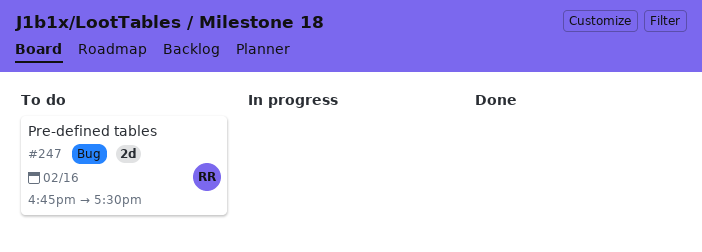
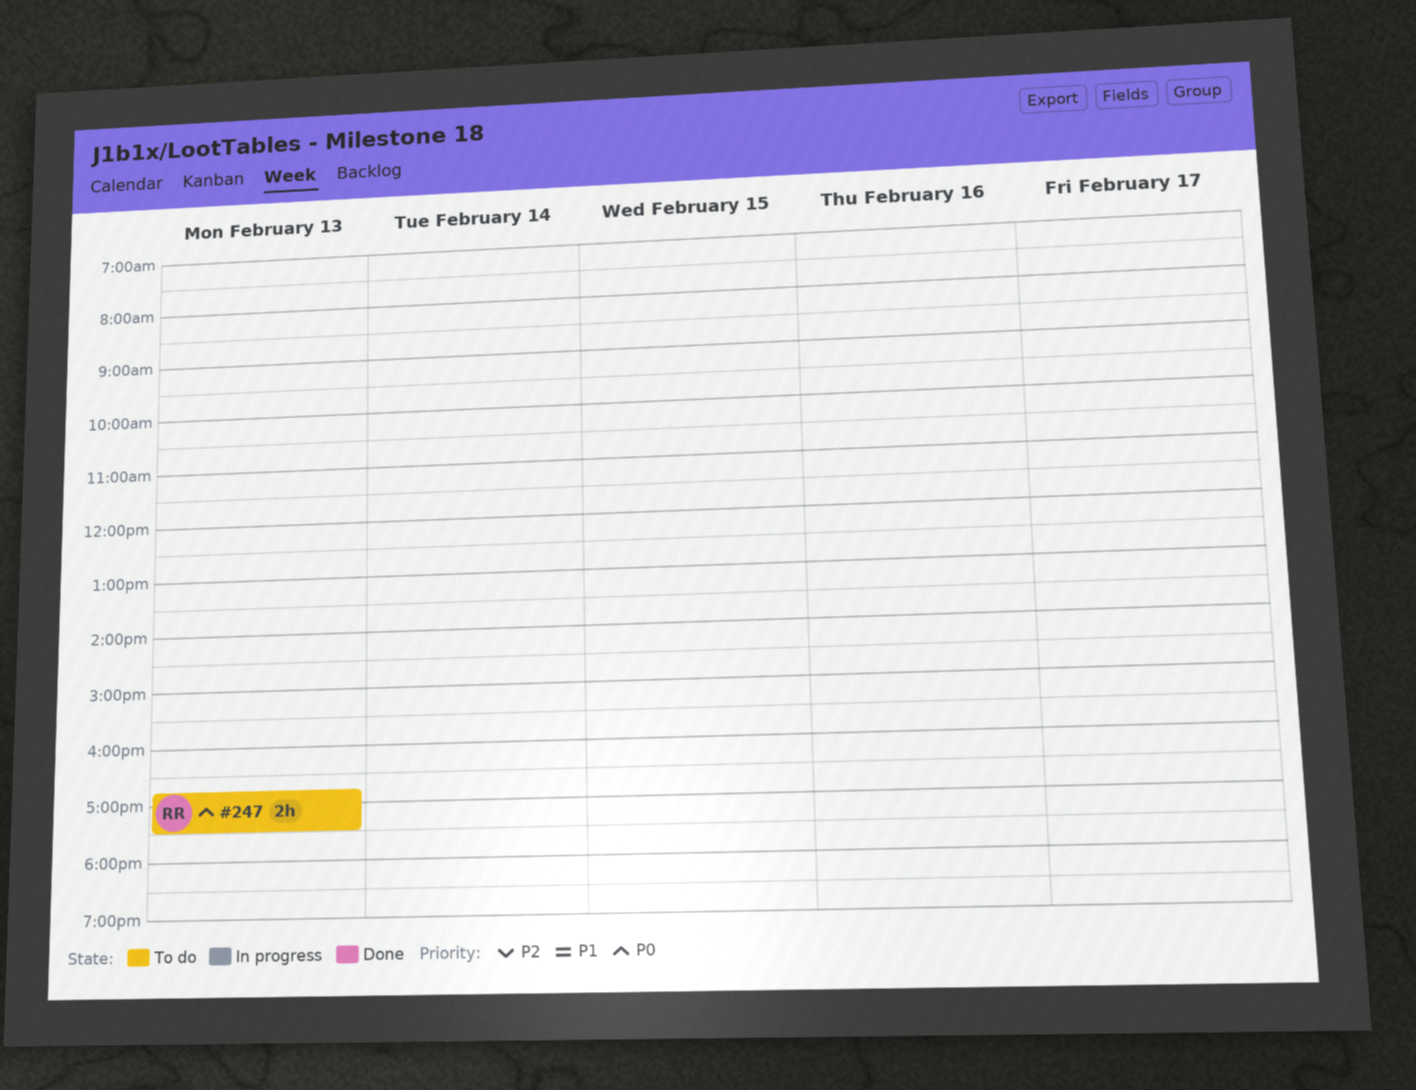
#247, estimate: 2d -> 2h
#247, day: Feb 16 -> Feb 13

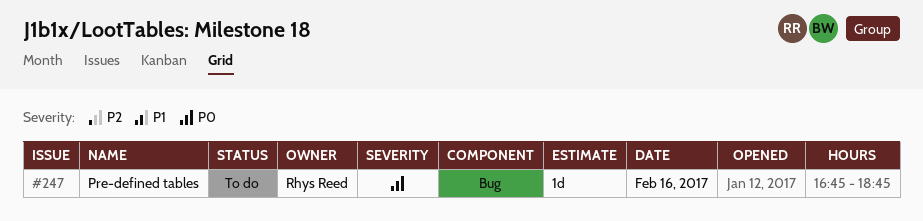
#247, estimate: 2h -> 1d
#247, day: Feb 13 -> Feb 16
#247, ends: 17:30 -> 18:45

